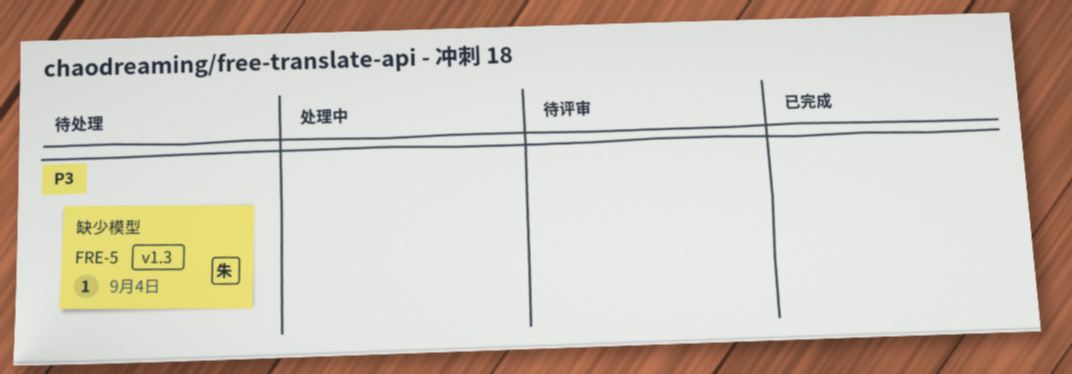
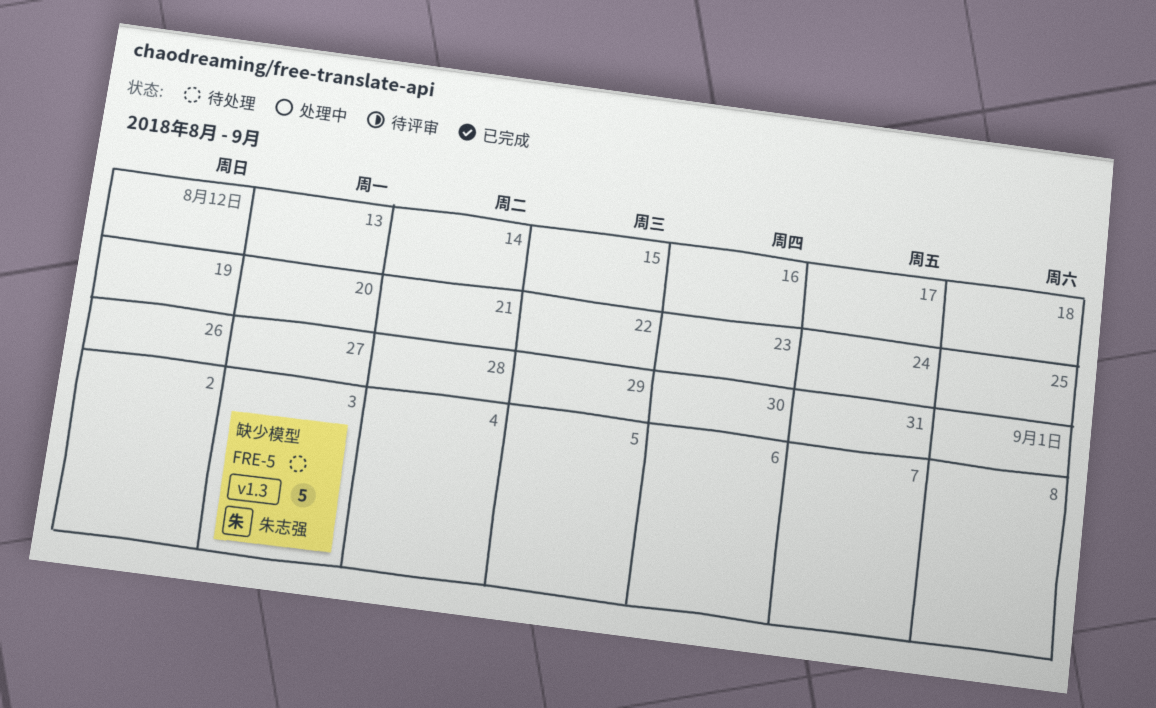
FRE-5, estimate: 1 -> 5
FRE-5, due: Sep 4 -> Sep 3

